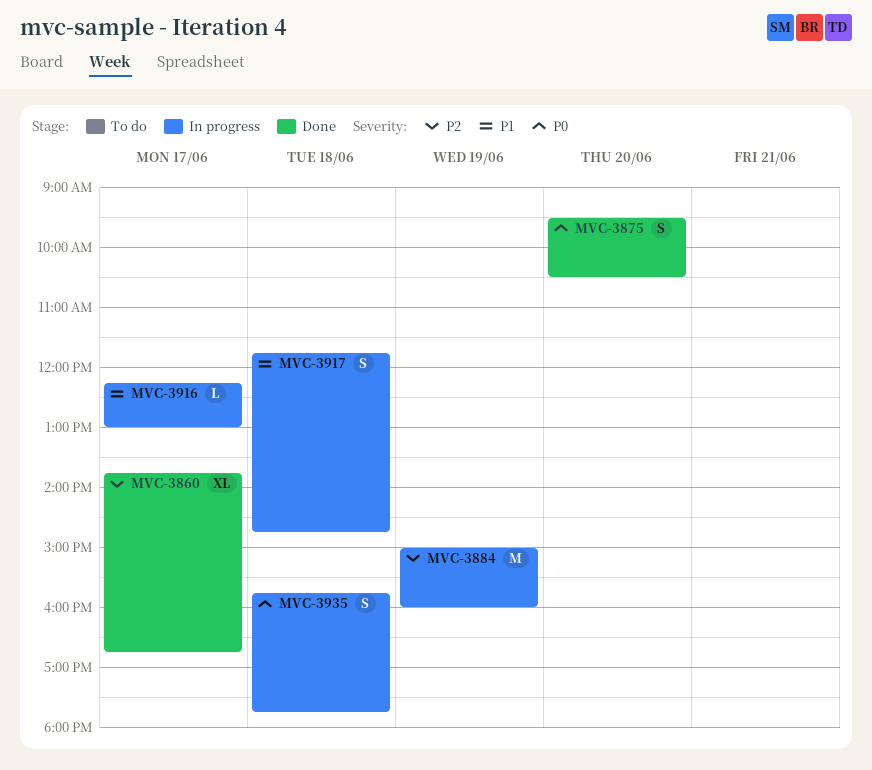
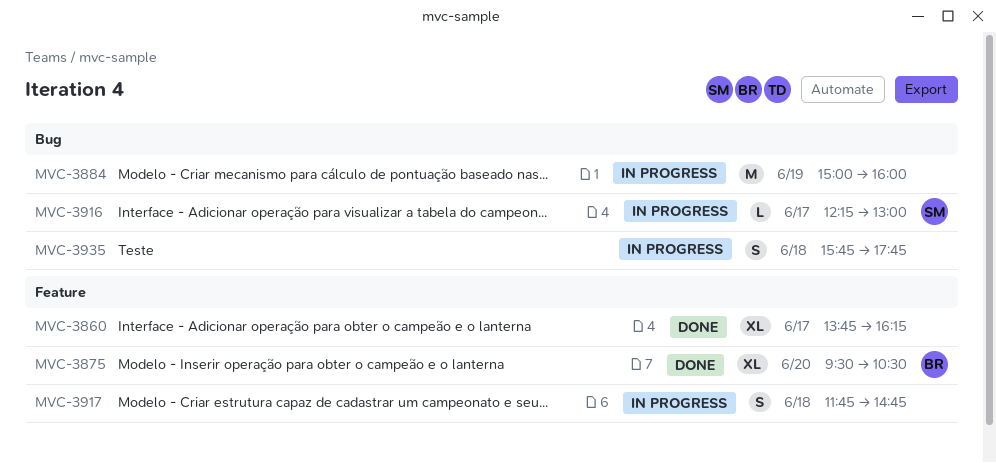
MVC-3860, ends: 16:45 -> 16:15
MVC-3875, estimate: S -> XL

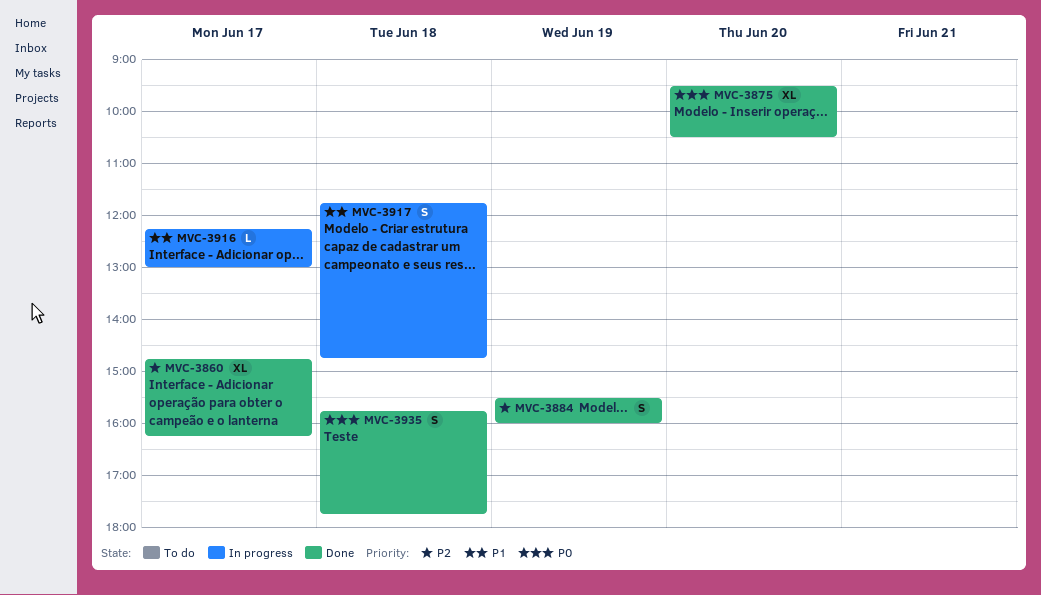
MVC-3860, begins: 13:45 -> 14:45
MVC-3884, status: In progress -> Done
MVC-3884, estimate: M -> S
MVC-3884, begins: 15:00 -> 15:30
MVC-3935, status: In progress -> Done

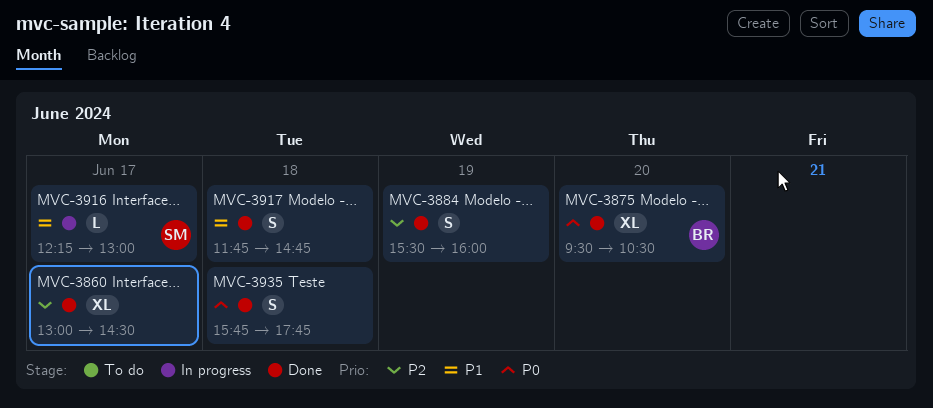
MVC-3860, begins: 14:45 -> 13:00
MVC-3860, ends: 16:15 -> 14:30
MVC-3917, status: In progress -> Done

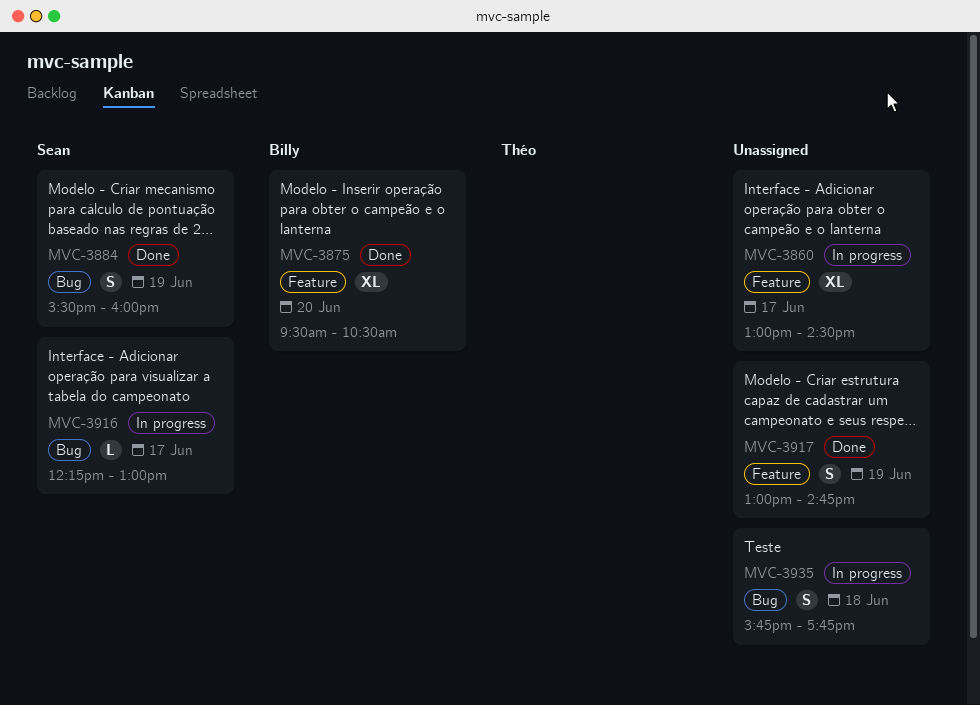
MVC-3860, status: Done -> In progress
MVC-3884, owner: none -> Sean
MVC-3917, day: Jun 18 -> Jun 19
MVC-3917, begins: 11:45 -> 13:00
MVC-3935, status: Done -> In progress

